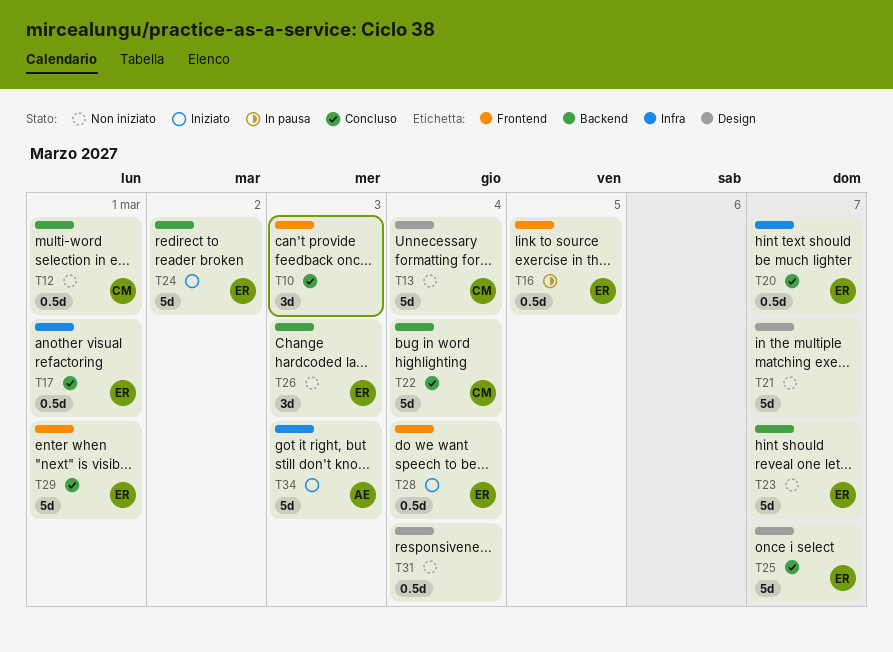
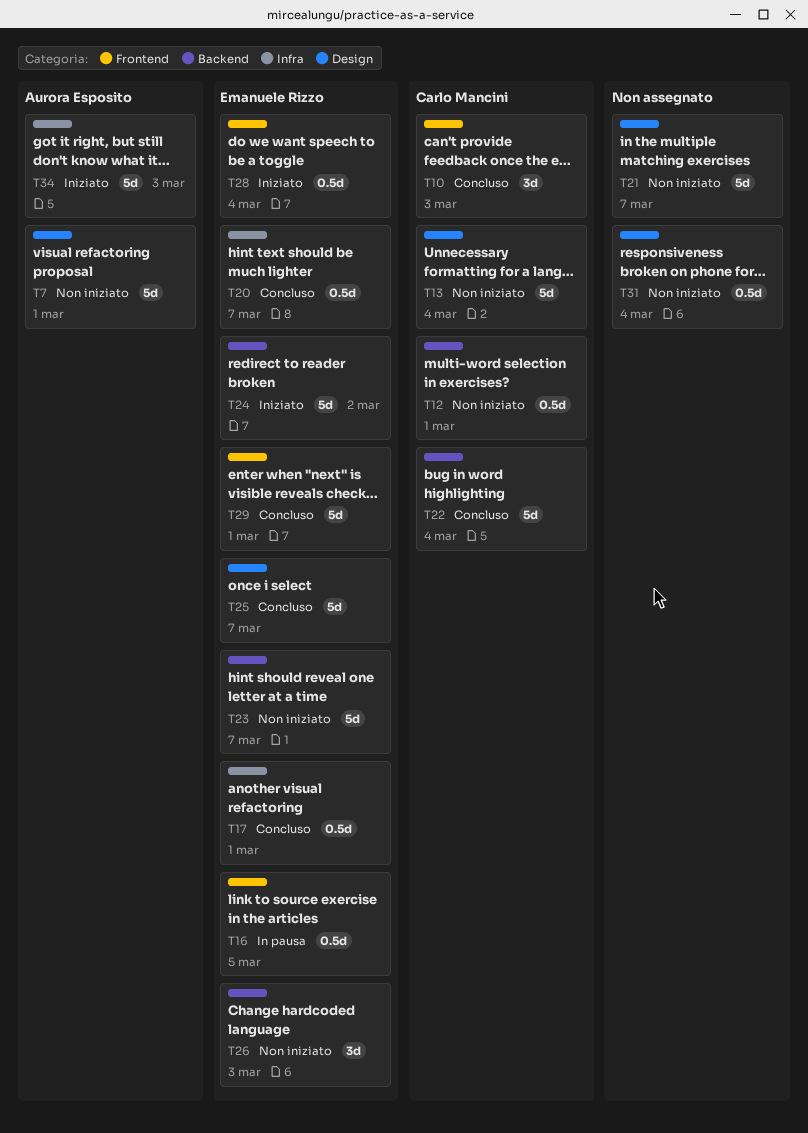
T7: none -> present
T10, owner: none -> Carlo Mancini

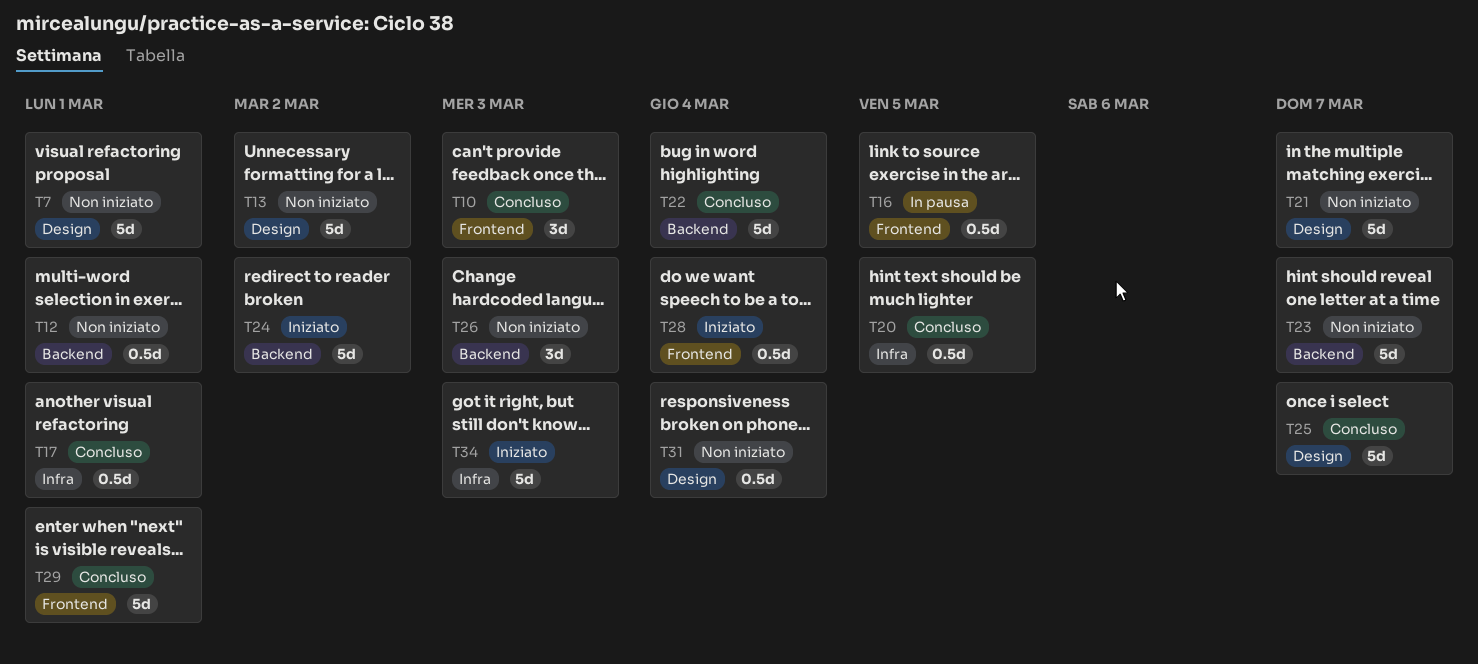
T13, due: Mar 4 -> Mar 2
T20, due: Mar 7 -> Mar 5

